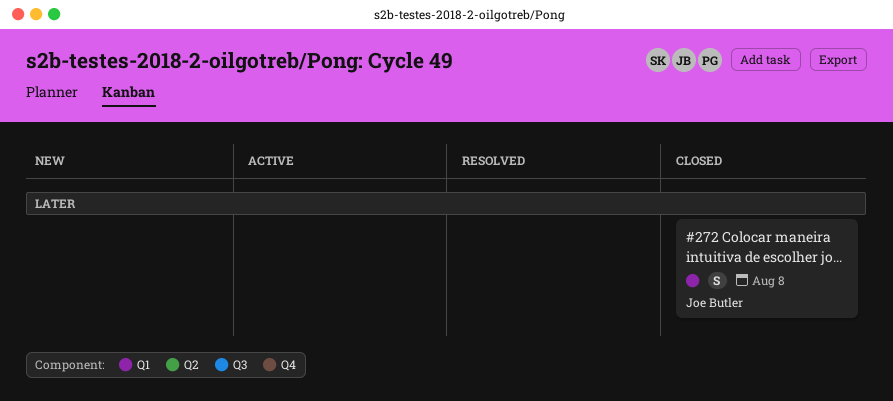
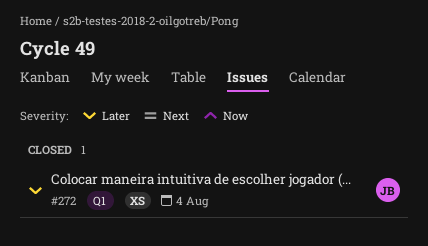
#272, estimate: S -> XS
#272, due: Aug 8 -> Aug 4

